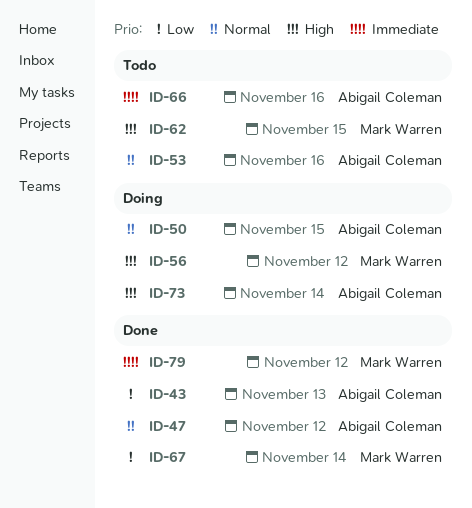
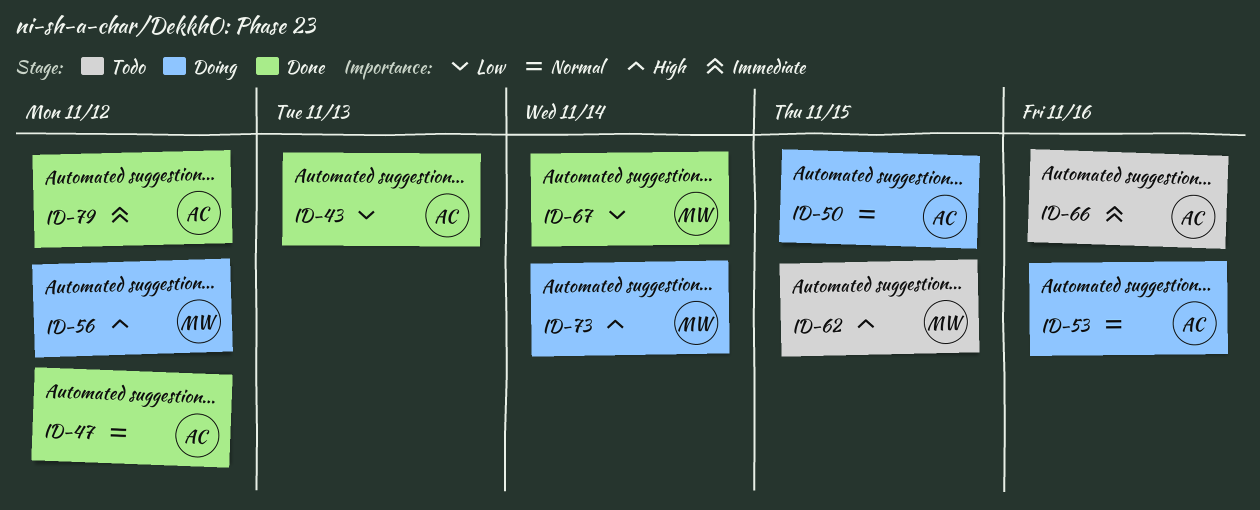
ID-53, status: Todo -> Doing
ID-73, owner: Abigail Coleman -> Mark Warren
ID-79, owner: Mark Warren -> Abigail Coleman

